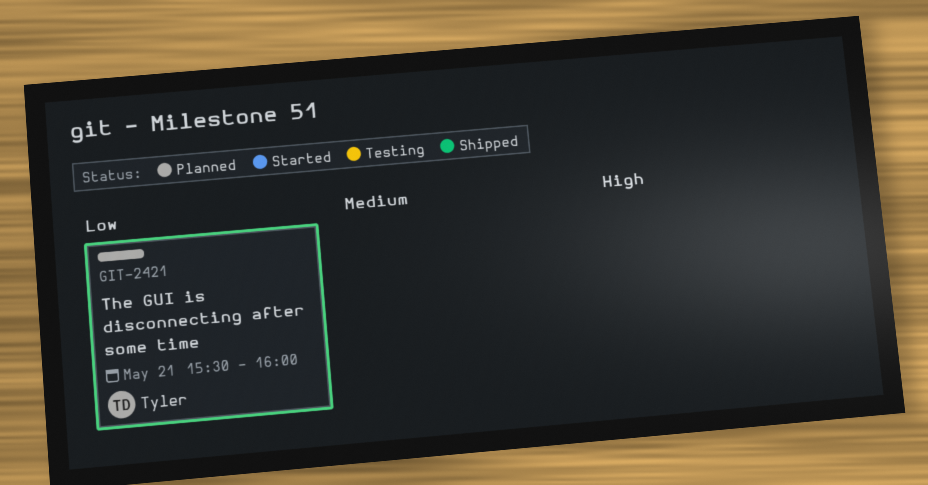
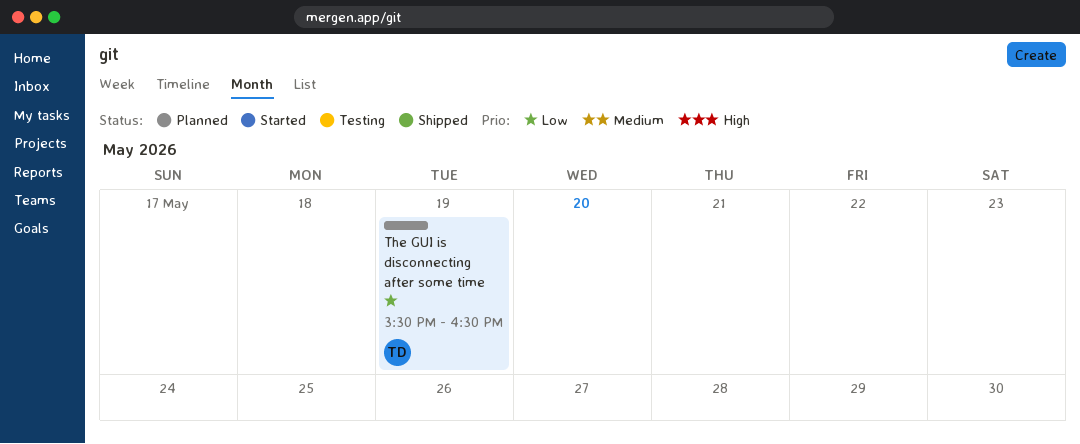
The GUI is disconnecting after some time, day: May 21 -> May 19
The GUI is disconnecting after some time, ends: 16:00 -> 16:30

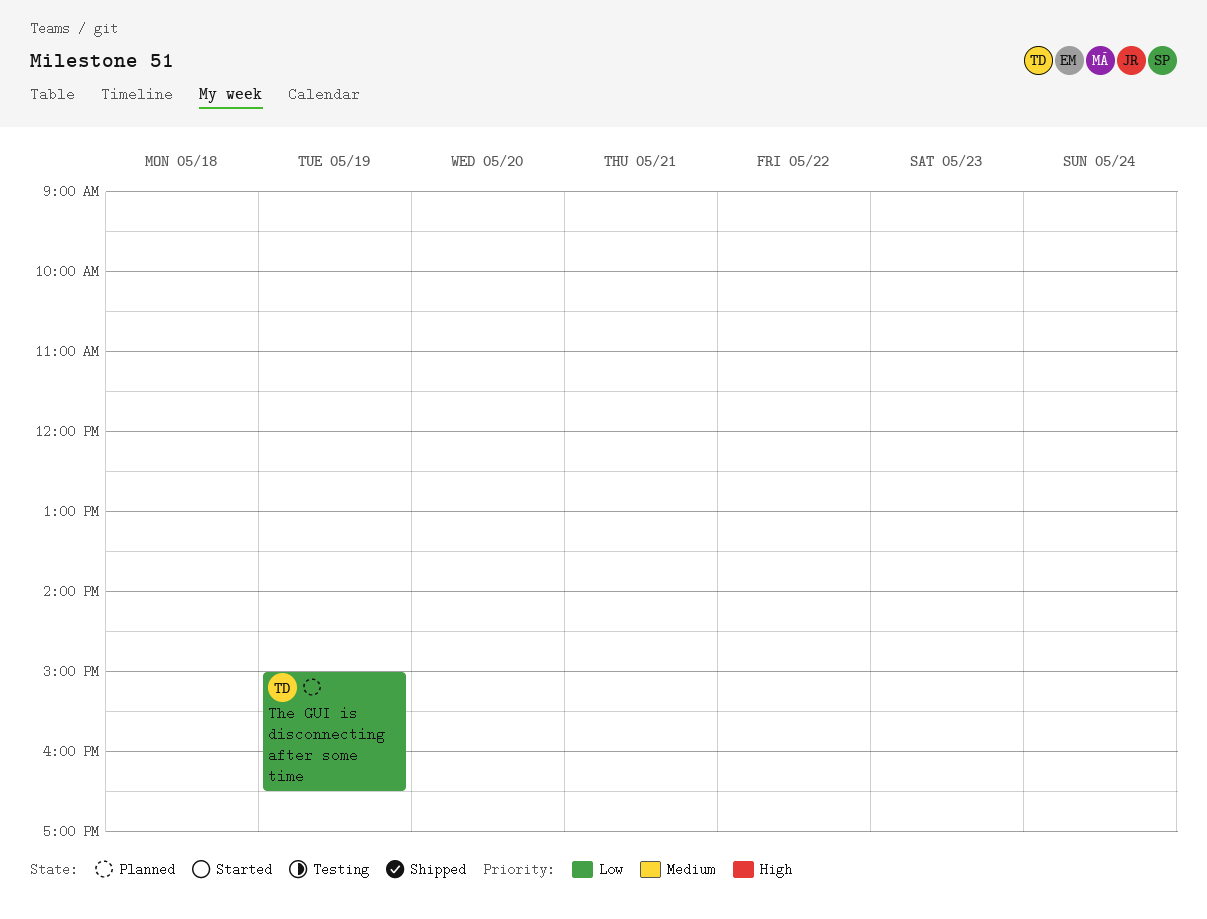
The GUI is disconnecting after some time, begins: 15:30 -> 15:00

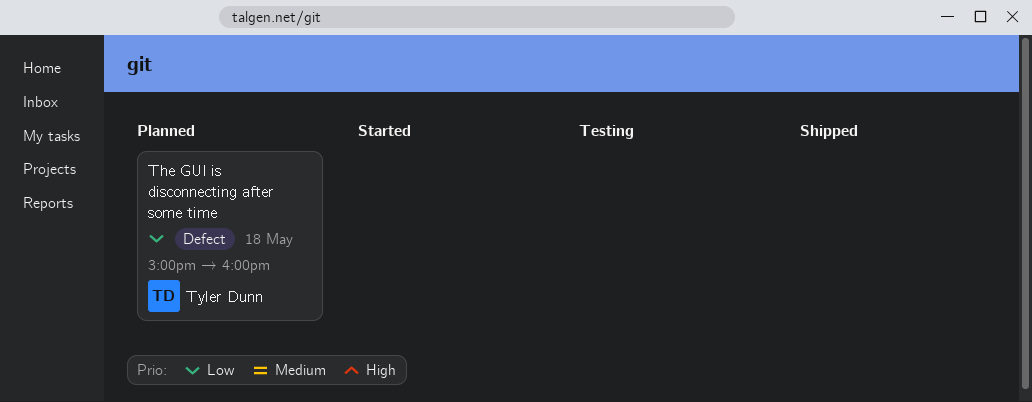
The GUI is disconnecting after some time, day: May 19 -> May 18
The GUI is disconnecting after some time, ends: 16:30 -> 16:00

